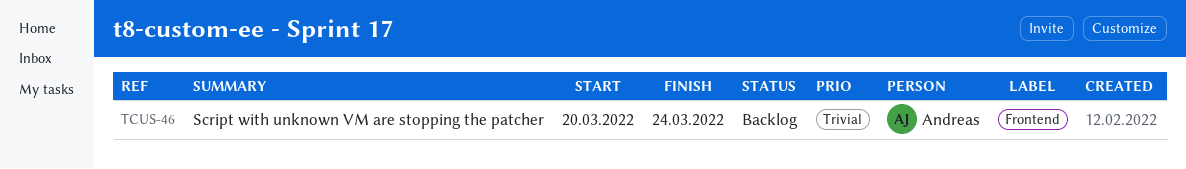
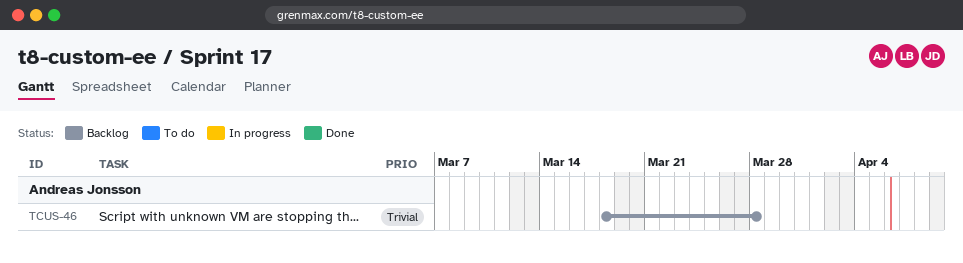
TCUS-46, start: Mar 20 -> Mar 18
TCUS-46, due: Mar 24 -> Mar 28

